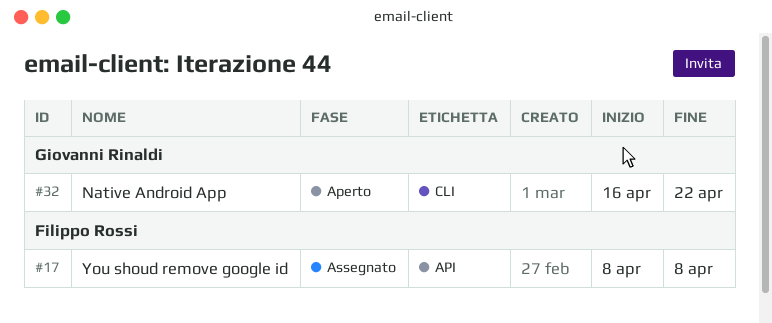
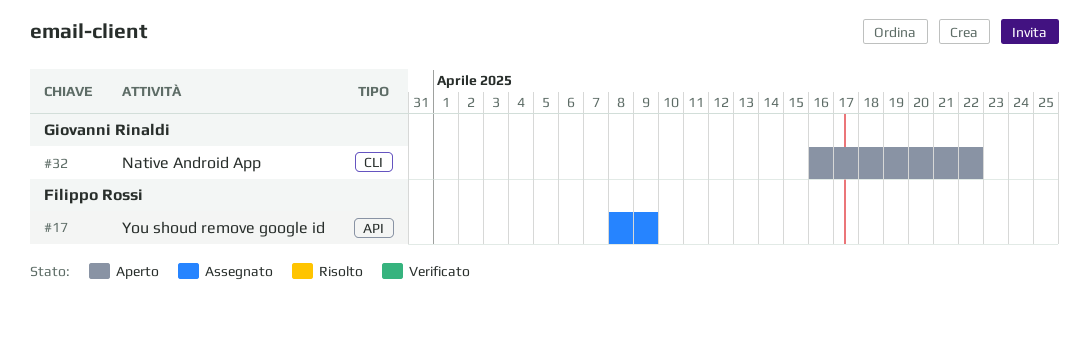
#17, due: Apr 8 -> Apr 9

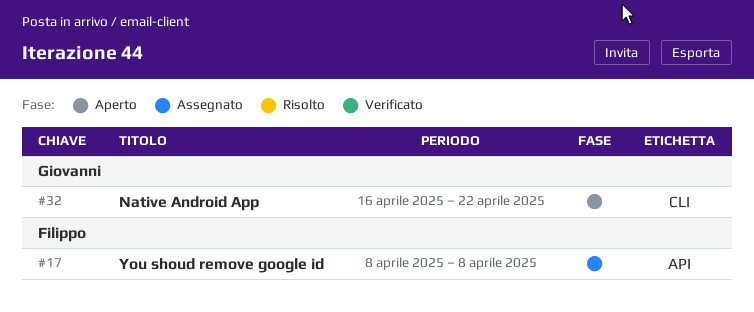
#17, due: Apr 9 -> Apr 8

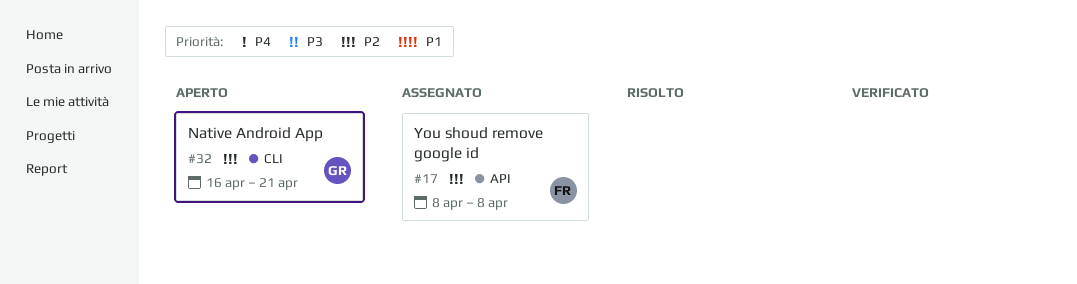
#32, due: Apr 22 -> Apr 21

